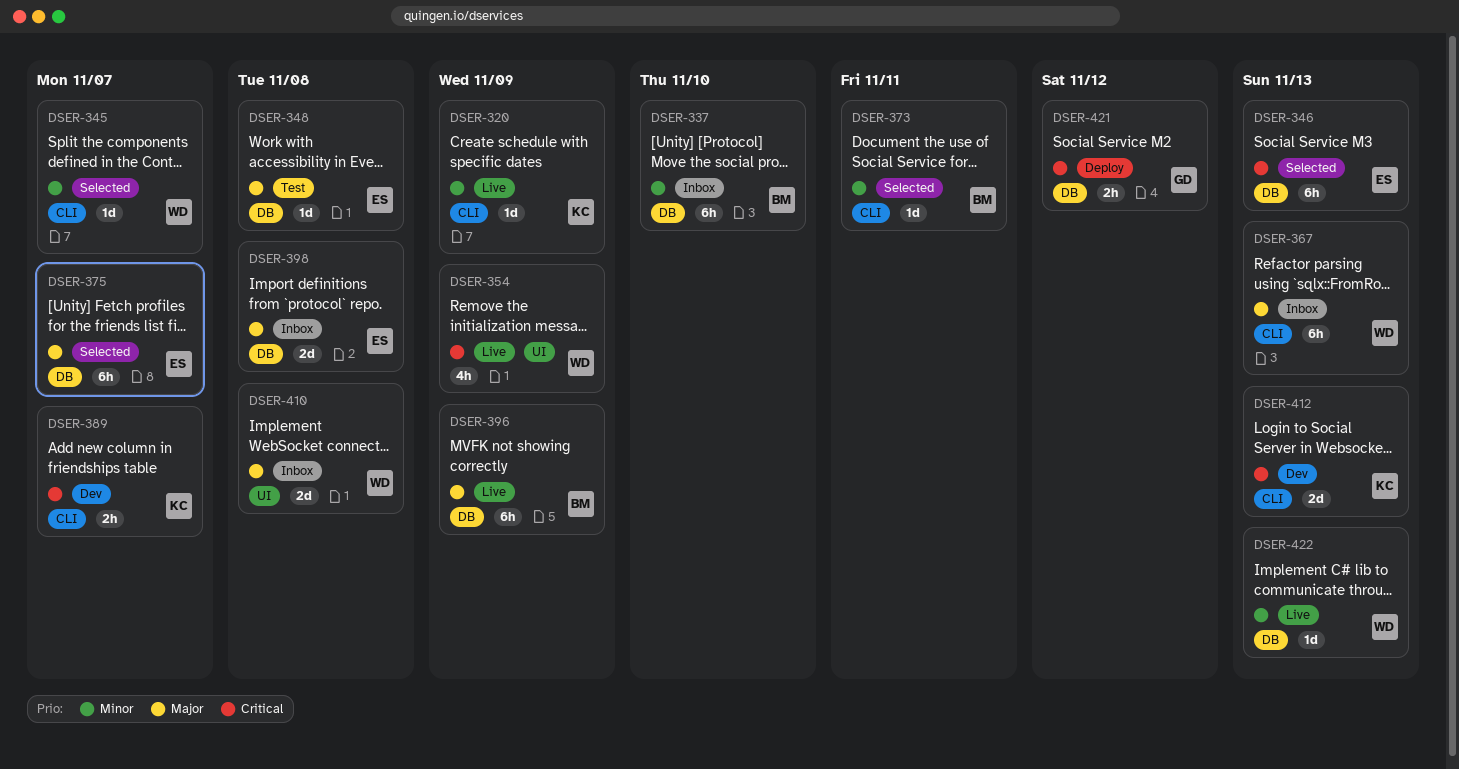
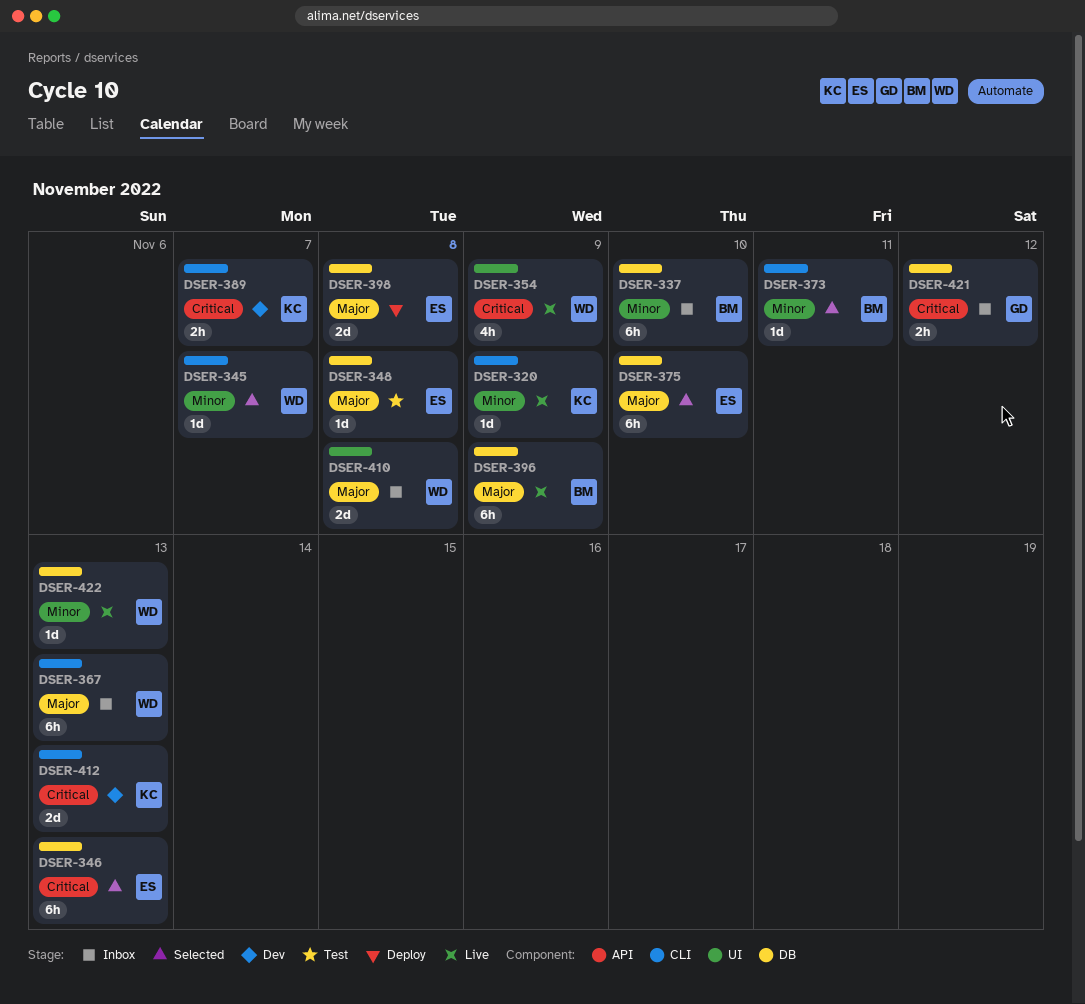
DSER-375, due: Nov 7 -> Nov 10
DSER-398, status: Inbox -> Deploy
DSER-421, status: Deploy -> Inbox

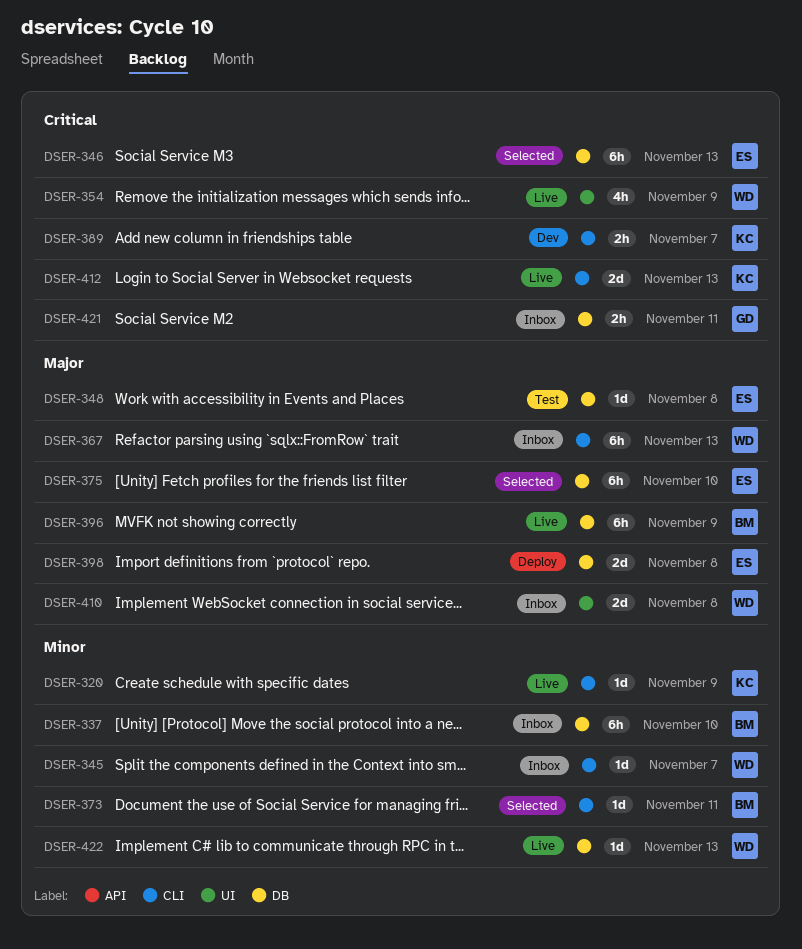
DSER-345, status: Selected -> Inbox
DSER-412, status: Dev -> Live
DSER-421, due: Nov 12 -> Nov 11

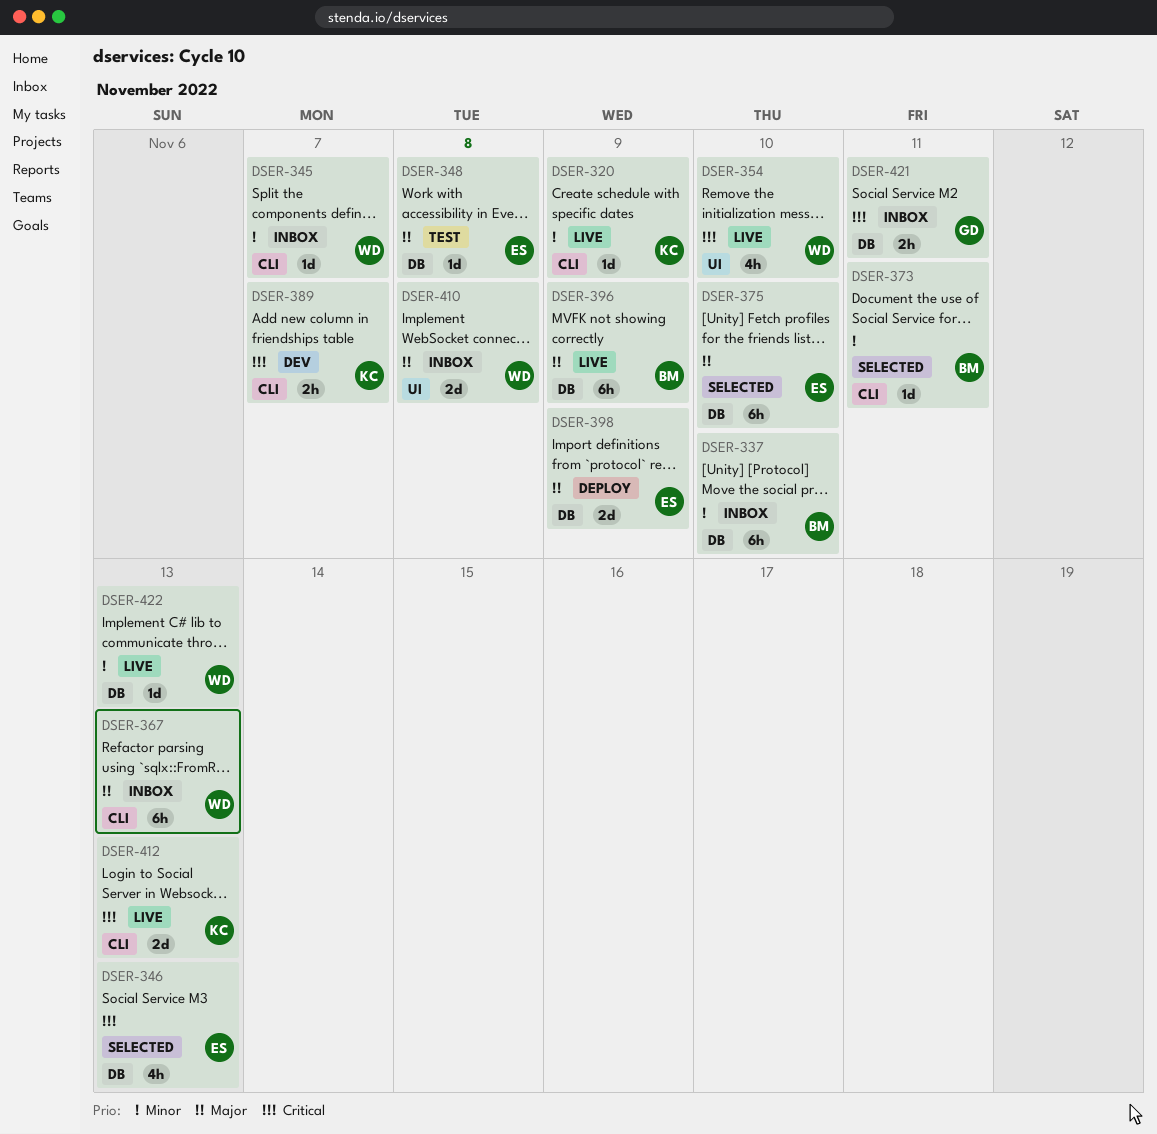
DSER-346, estimate: 6h -> 4h
DSER-354, due: Nov 9 -> Nov 10
DSER-398, due: Nov 8 -> Nov 9

